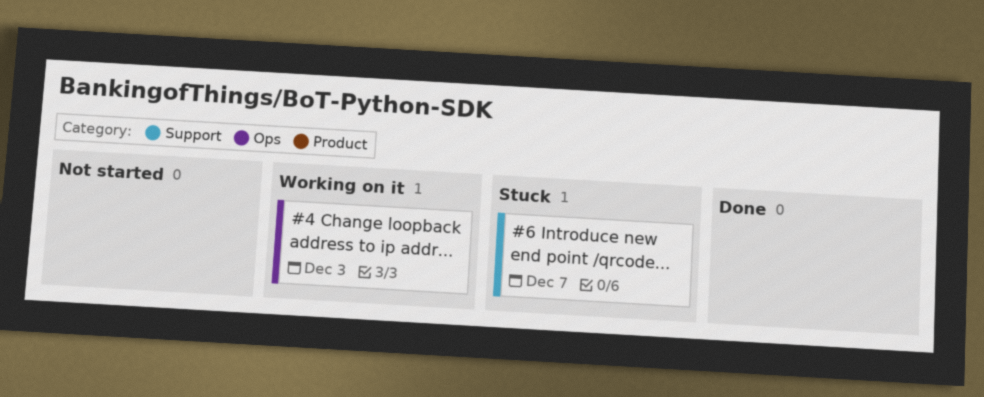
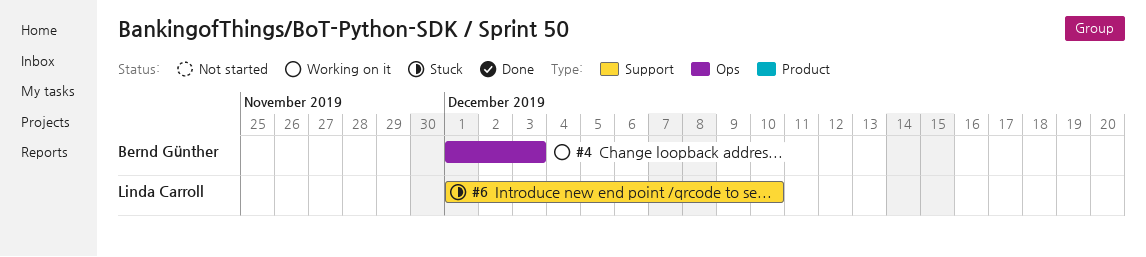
#6, due: Dec 7 -> Dec 10

